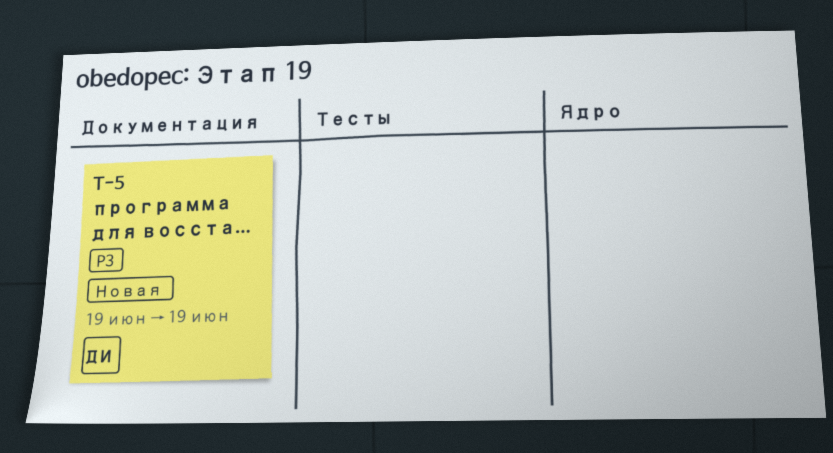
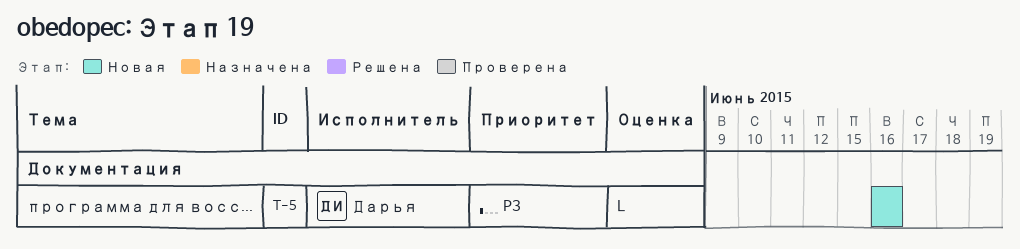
T-5, start: Jun 19 -> Jun 16
T-5, due: Jun 19 -> Jun 16

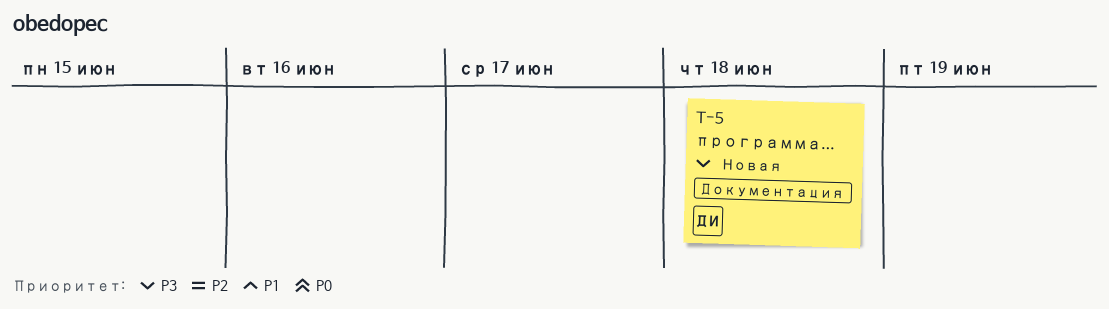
T-5, due: Jun 16 -> Jun 18

